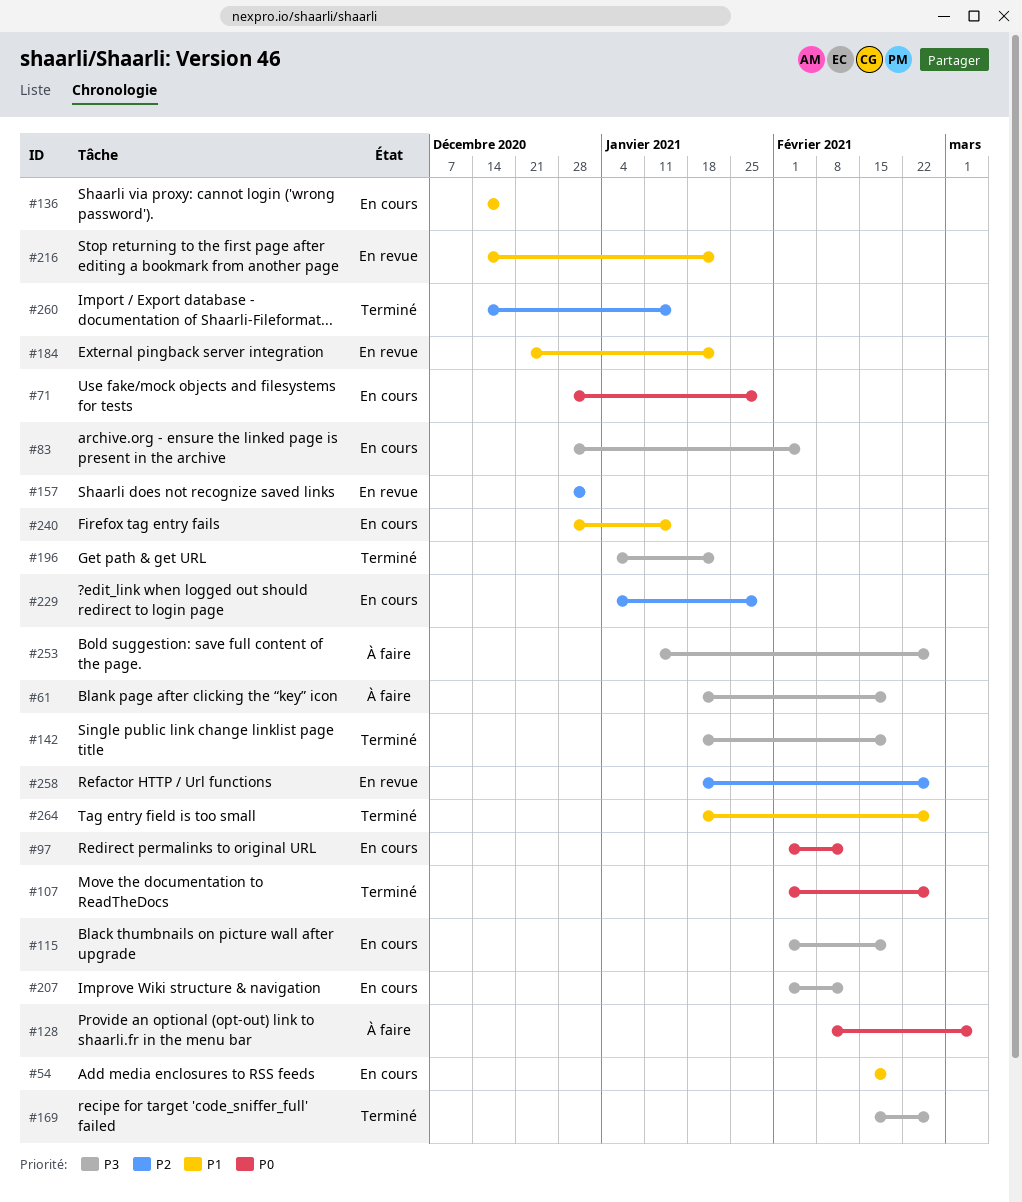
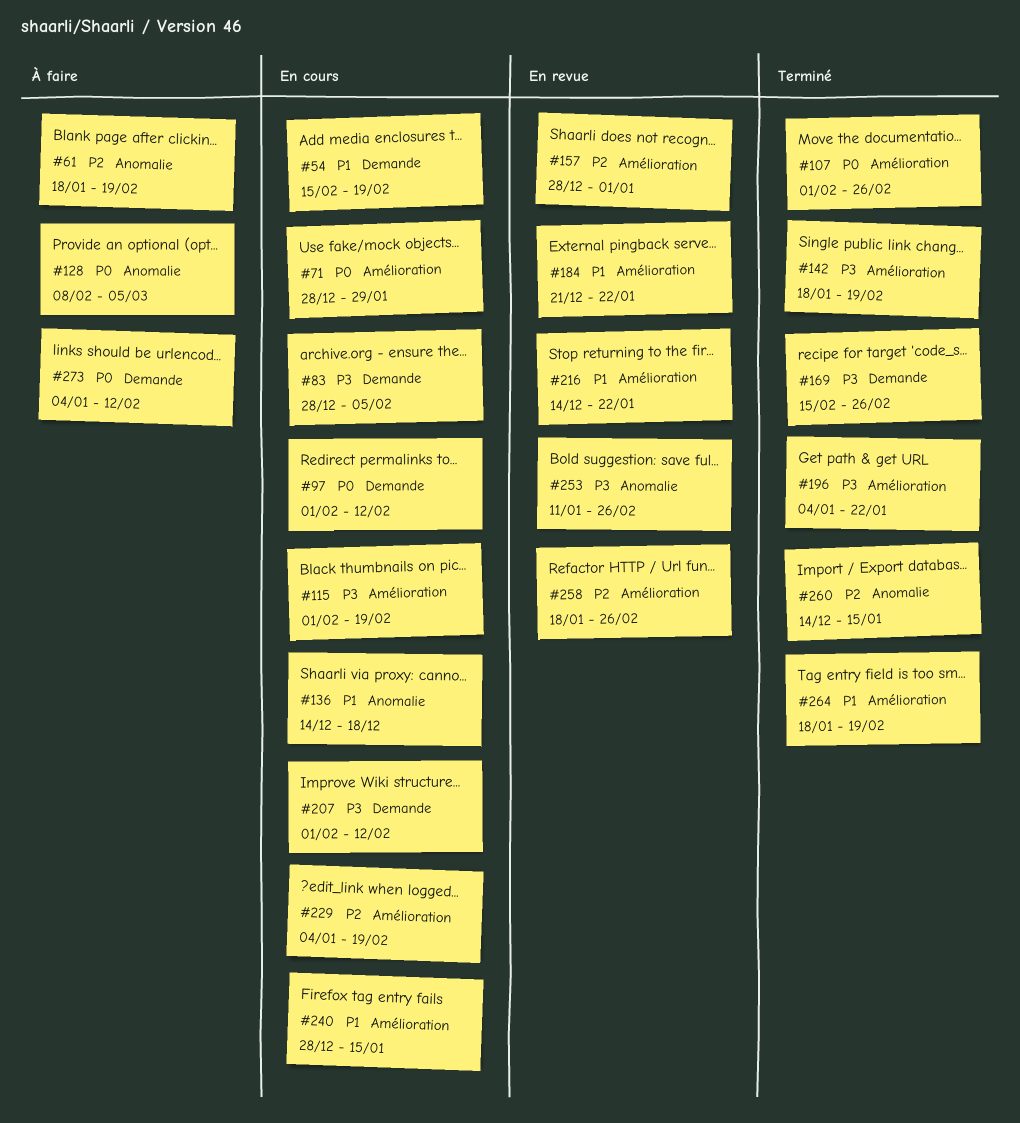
#61, priority: P3 -> P2
#229, due: Jan 29 -> Feb 19
#253, status: À faire -> En revue
#264, due: Feb 26 -> Feb 19
#273: none -> present

